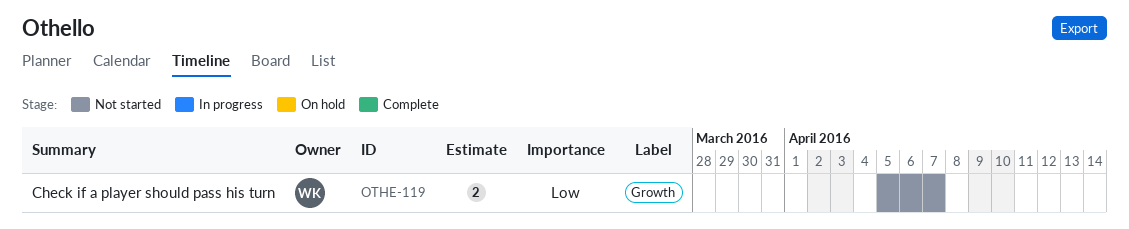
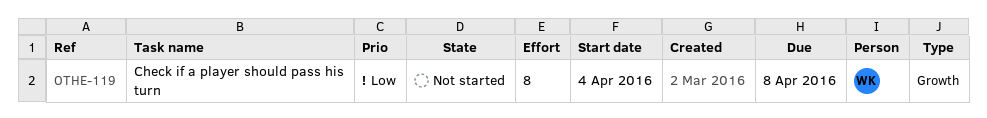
OTHE-119, estimate: 2 -> 8
OTHE-119, start: Apr 5 -> Apr 4
OTHE-119, due: Apr 7 -> Apr 8

